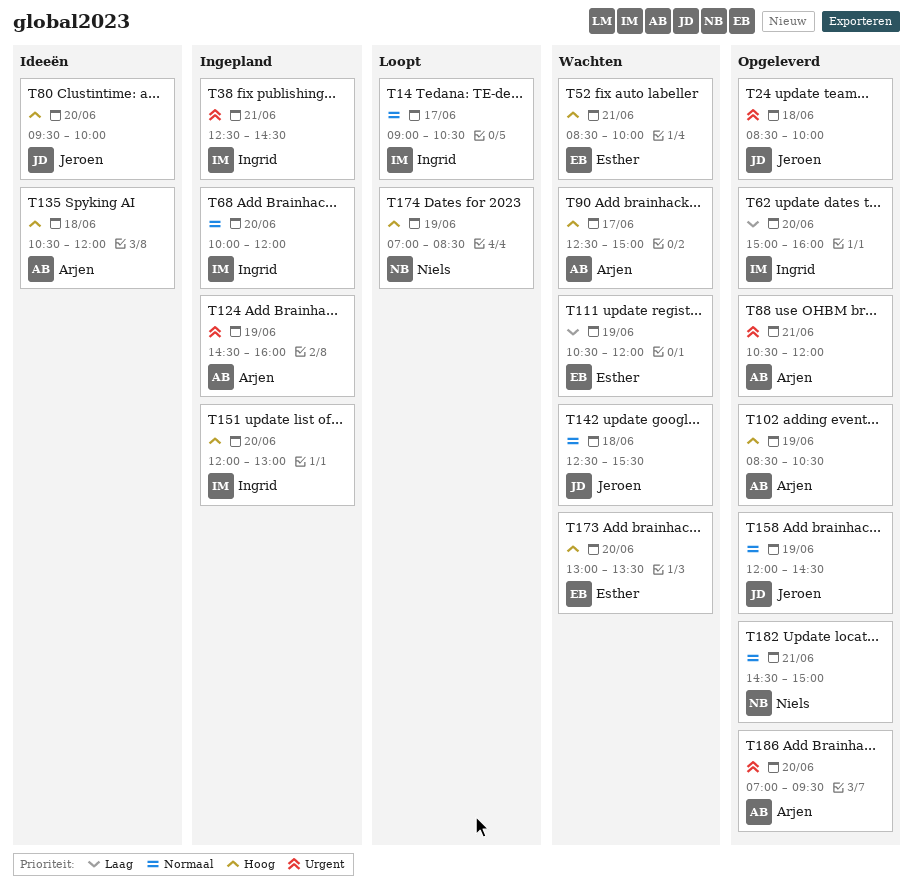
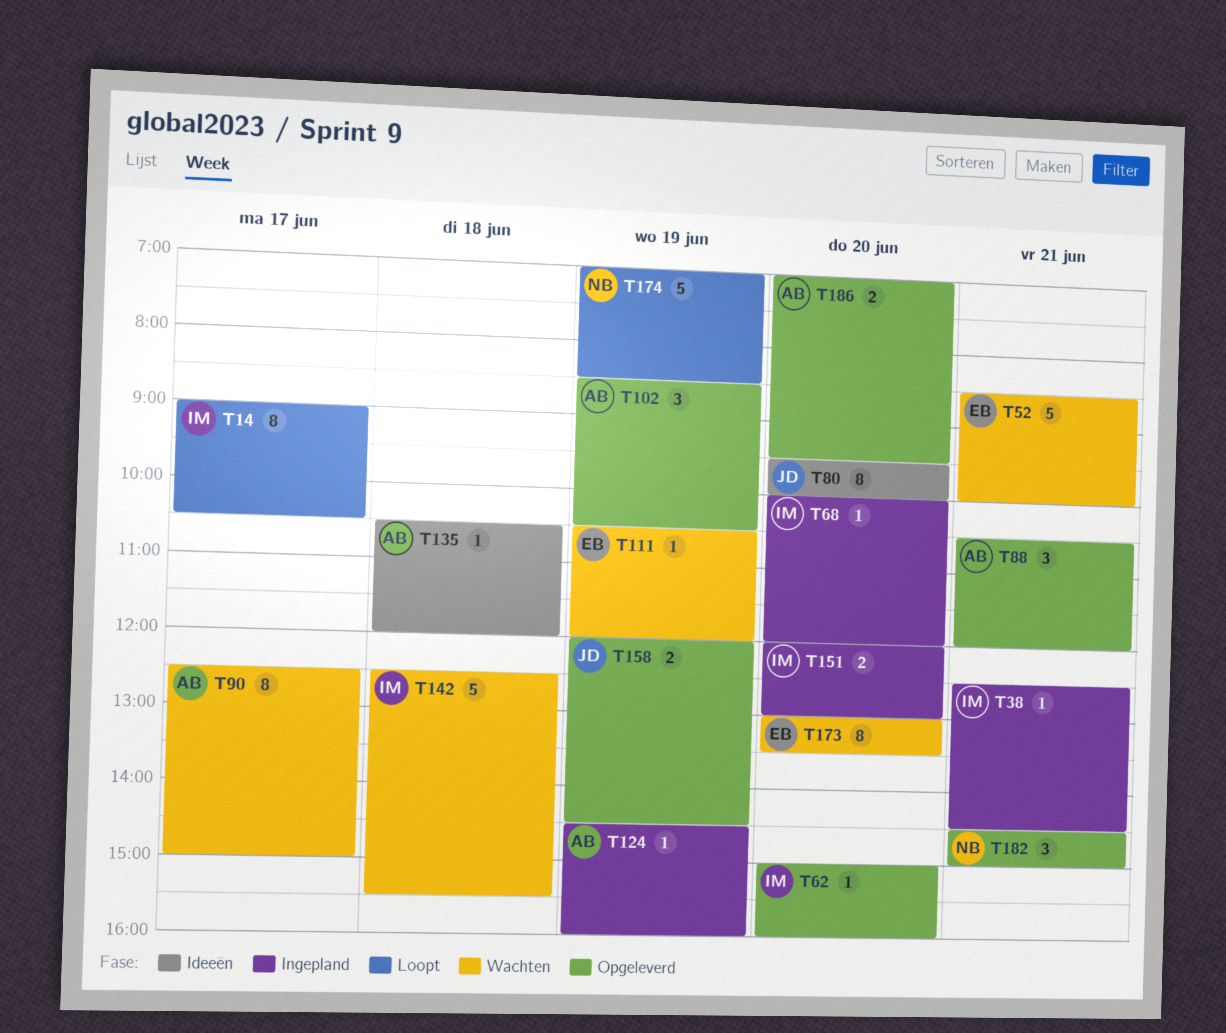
T24: present -> none
T142, owner: Jeroen -> Ingrid

